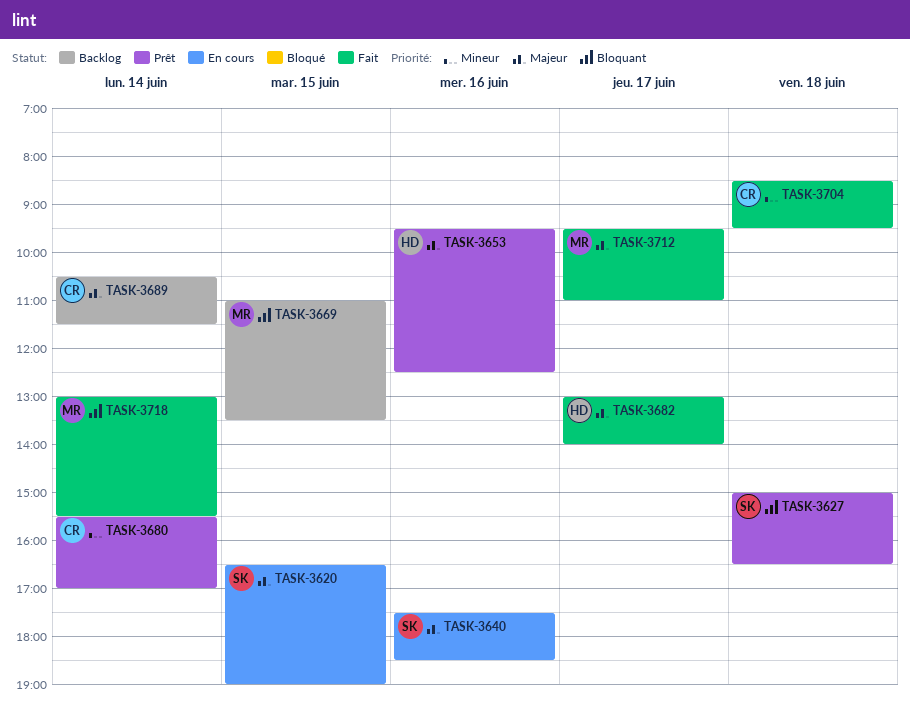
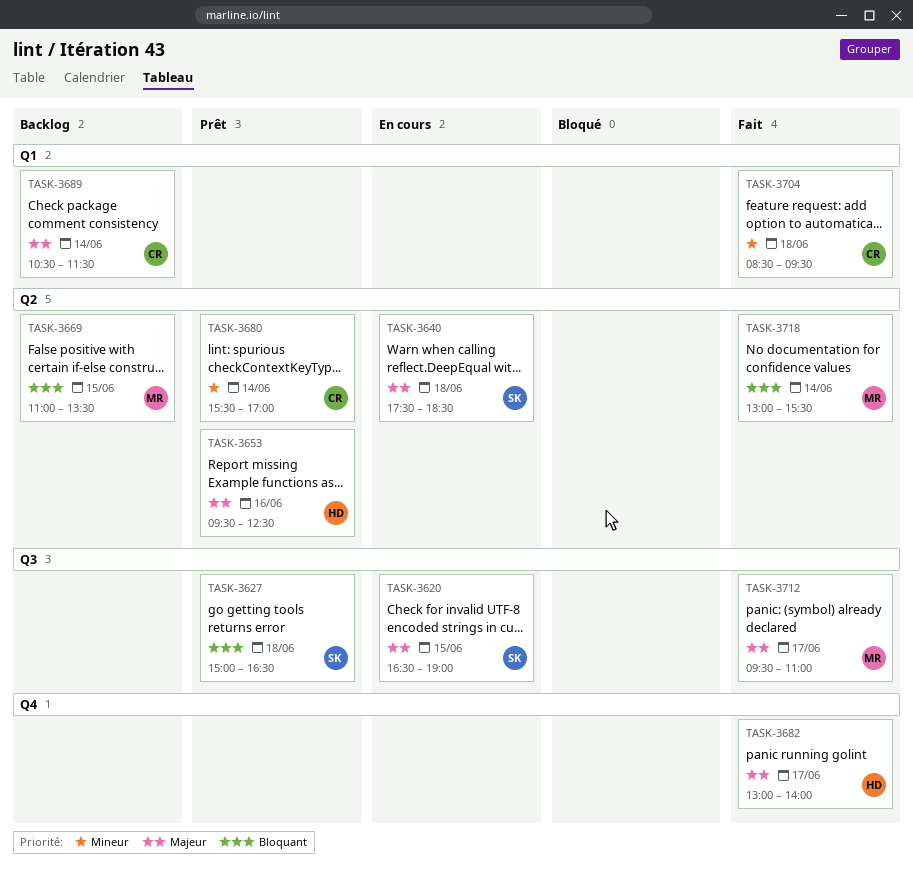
TASK-3640, day: Jun 16 -> Jun 18

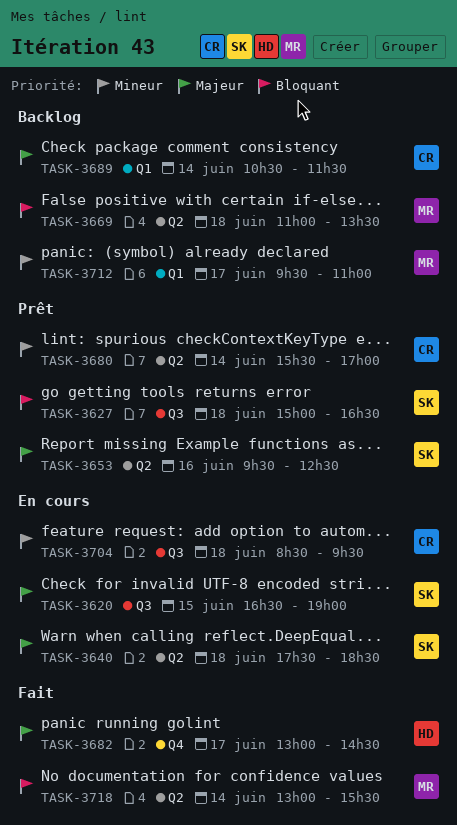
TASK-3653, owner: HD -> SK
TASK-3669, day: Jun 15 -> Jun 18
TASK-3682, ends: 14:00 -> 14:30
TASK-3704, status: Fait -> En cours
TASK-3704, label: Q1 -> Q3
TASK-3712, status: Fait -> Backlog
TASK-3712, priority: Majeur -> Mineur
TASK-3712, label: Q3 -> Q1

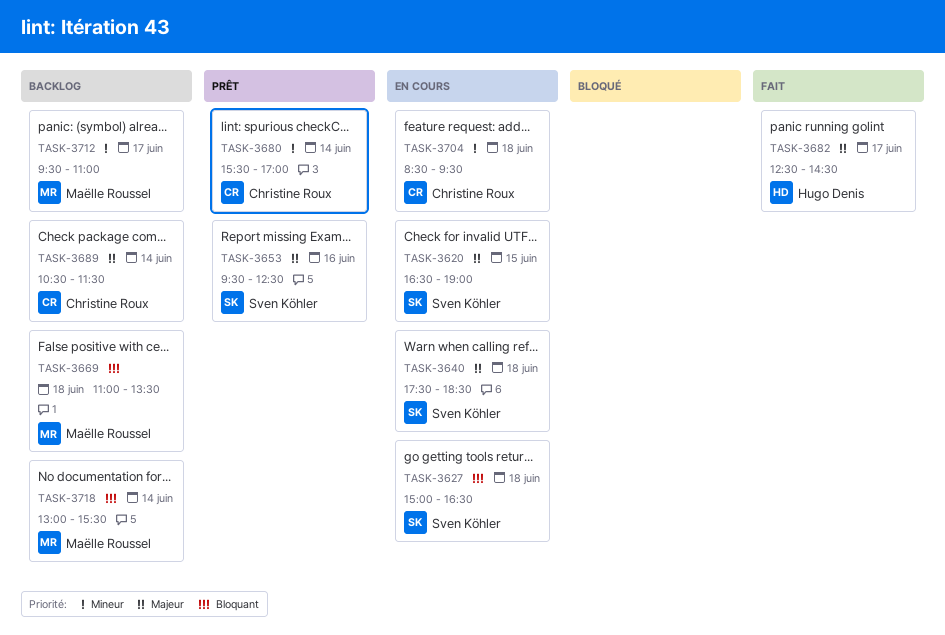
TASK-3627, status: Prêt -> En cours
TASK-3682, begins: 13:00 -> 12:30
TASK-3718, status: Fait -> Backlog

